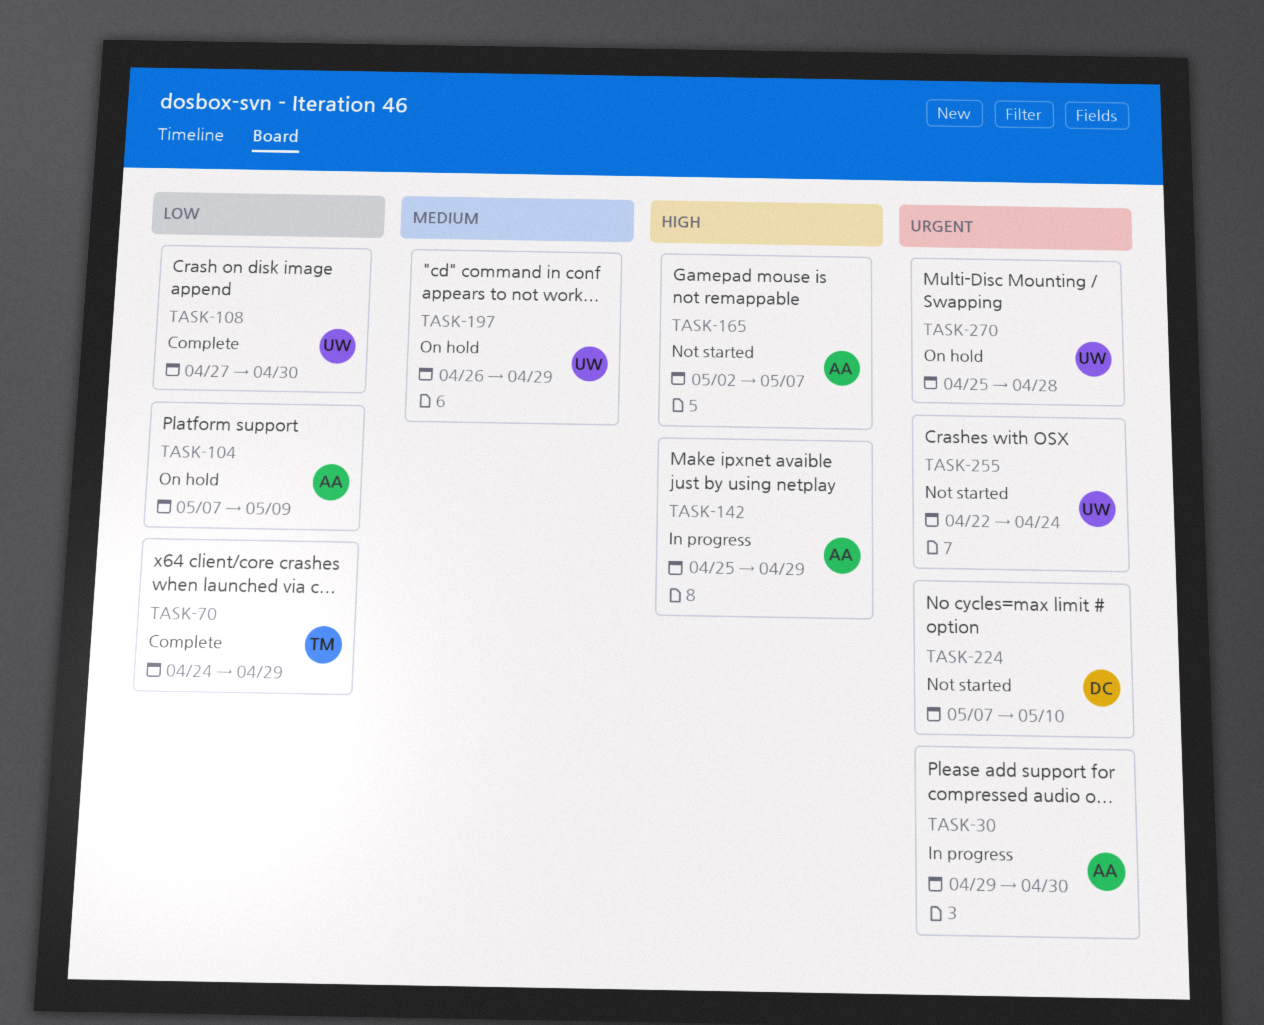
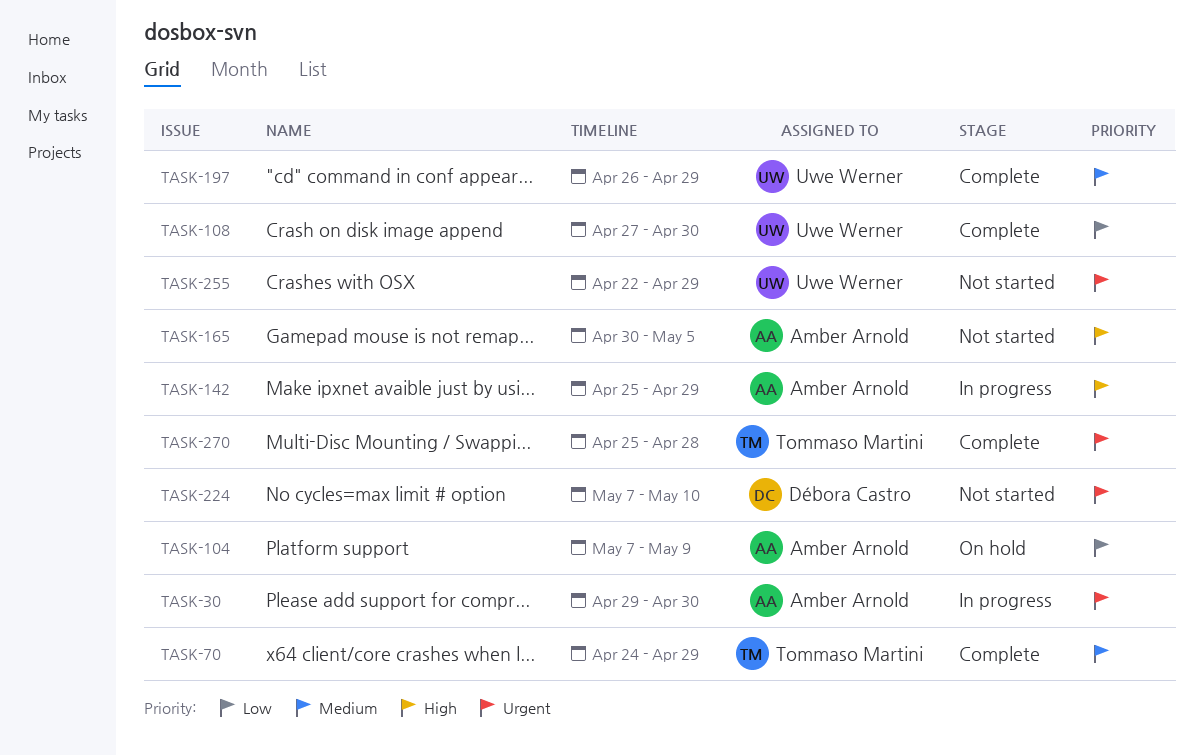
TASK-70, priority: Low -> Medium
TASK-165, start: May 2 -> Apr 30
TASK-165, due: May 7 -> May 5
TASK-197, status: On hold -> Complete
TASK-255, due: Apr 24 -> Apr 29
TASK-270, status: On hold -> Complete
TASK-270, owner: Uwe Werner -> Tommaso Martini

